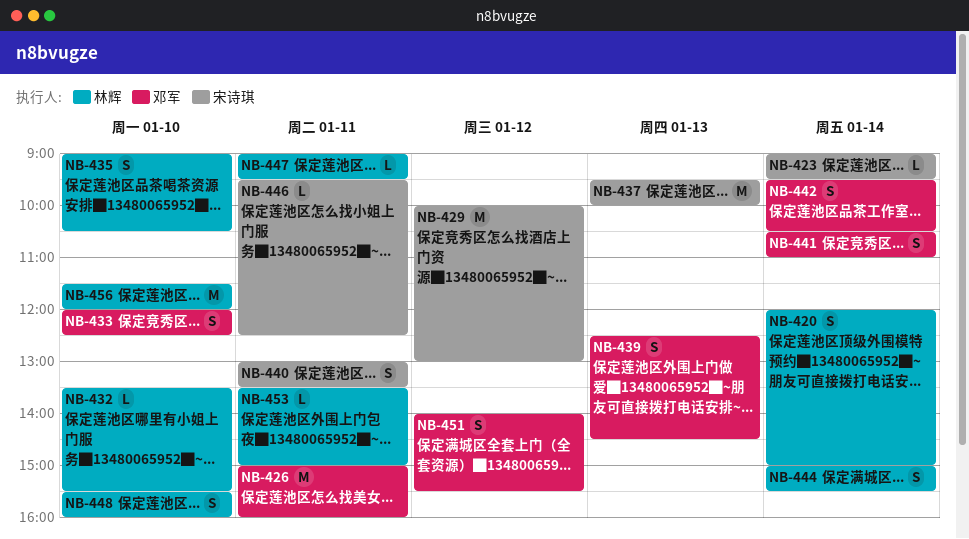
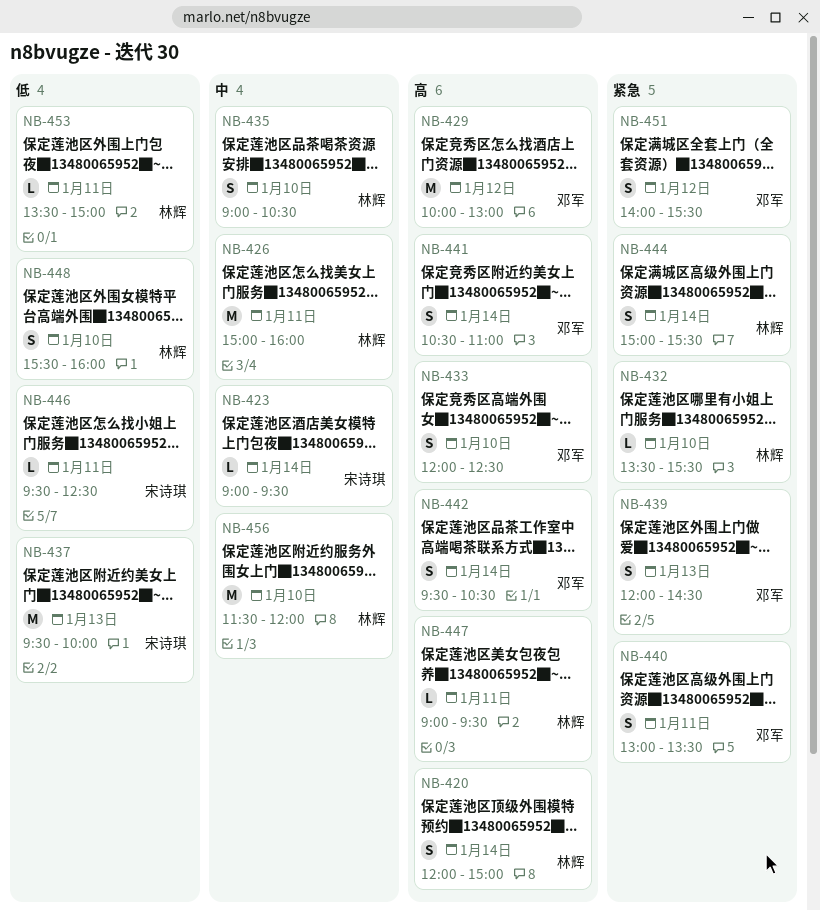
NB-426, owner: 邓军 -> 林辉
NB-429, owner: 宋诗琪 -> 邓军
NB-439, begins: 12:30 -> 12:00
NB-440, owner: 宋诗琪 -> 邓军

